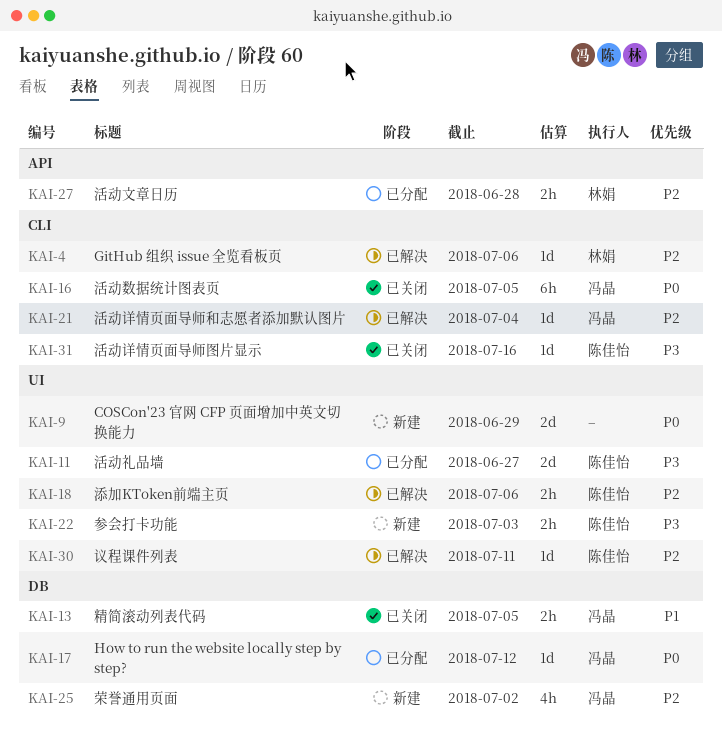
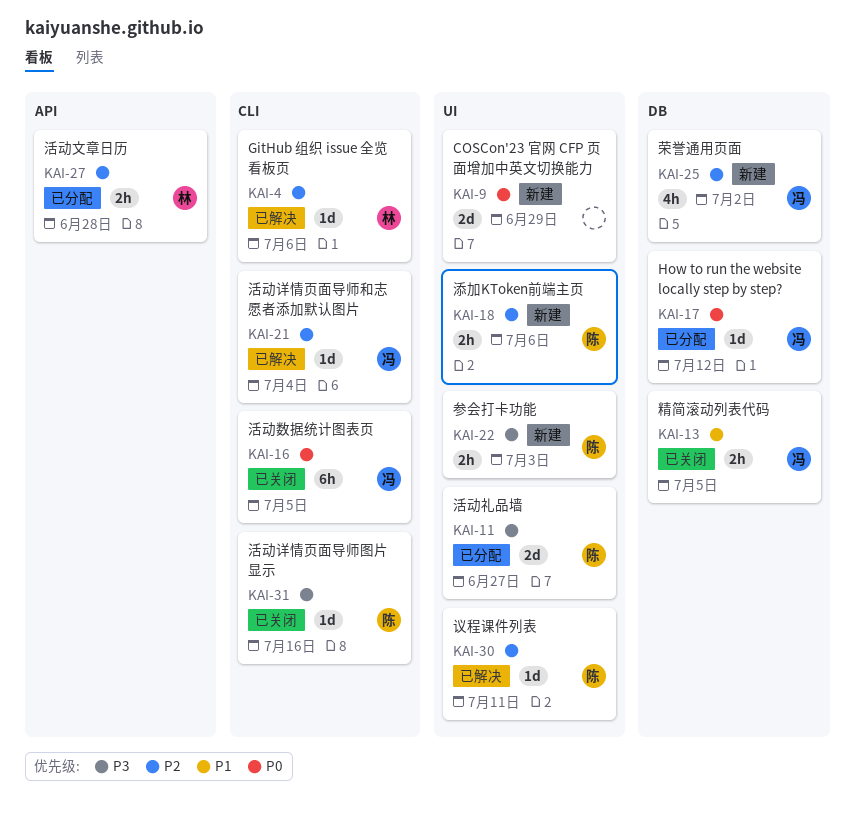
KAI-18, status: 已解决 -> 新建

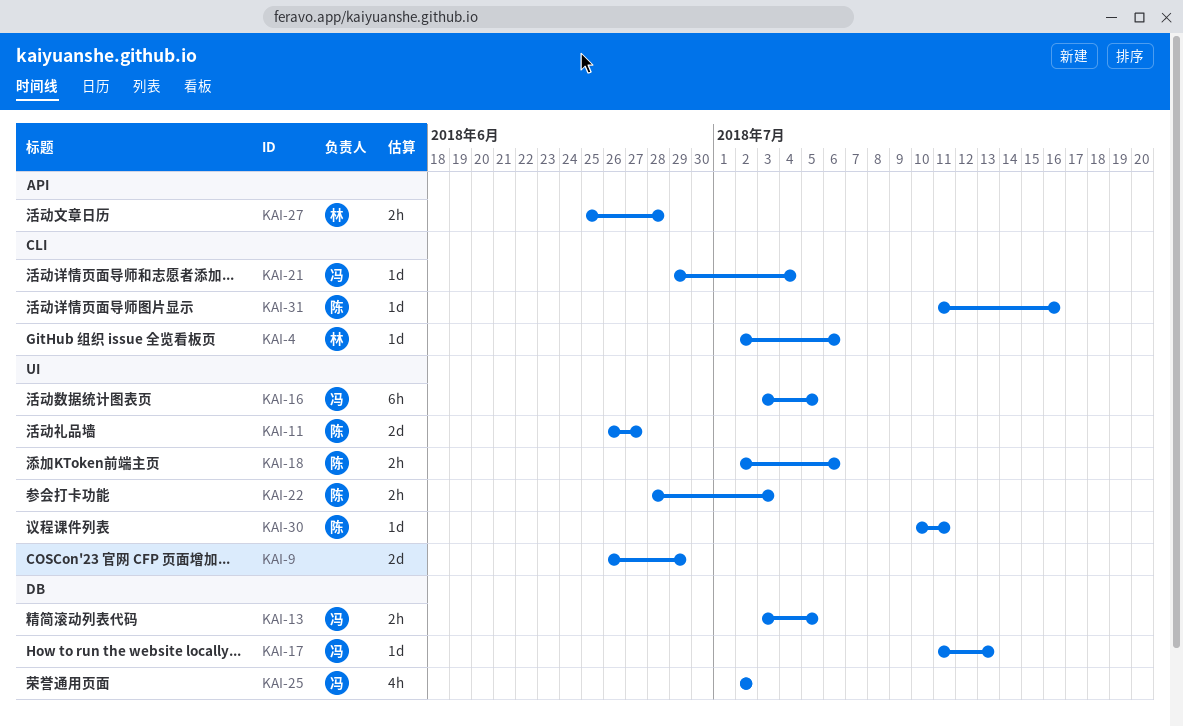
KAI-16, label: CLI -> UI
KAI-17, due: Jul 12 -> Jul 13

